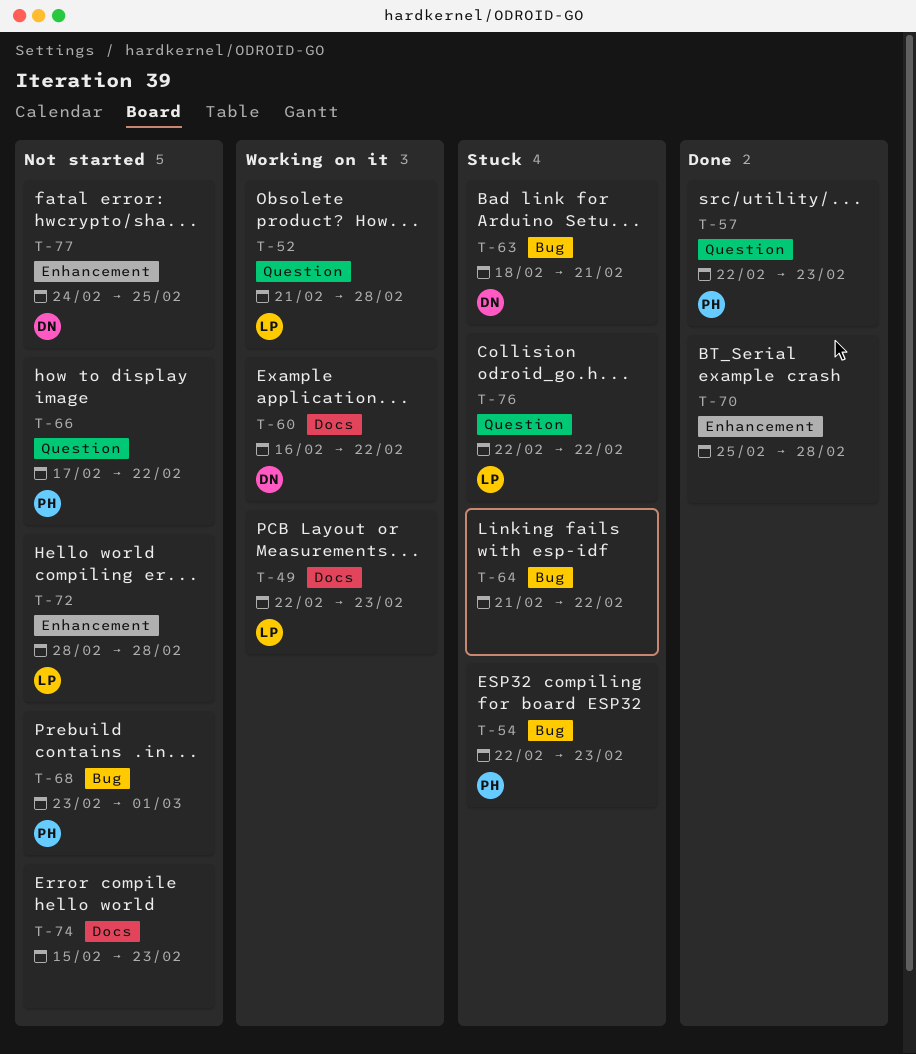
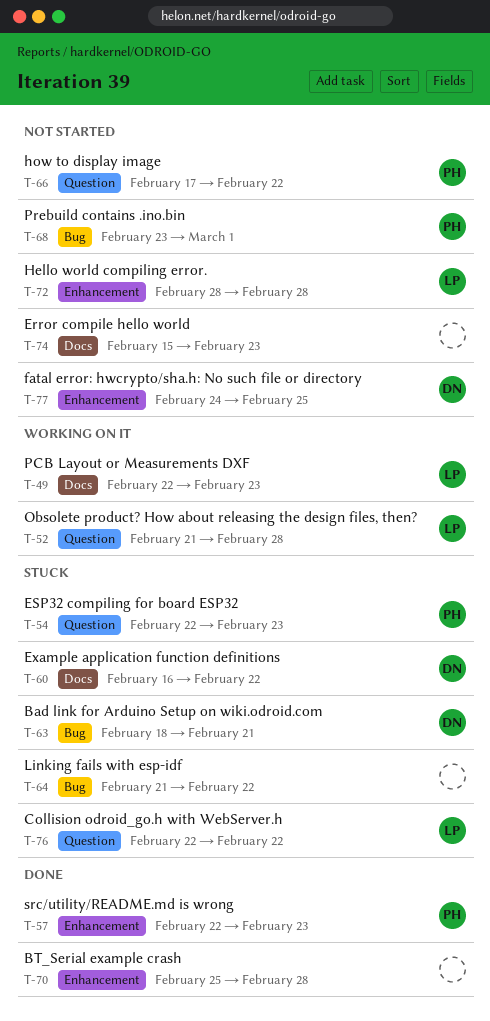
T-54, label: Bug -> Question
T-57, label: Question -> Enhancement
T-60, status: Working on it -> Stuck

